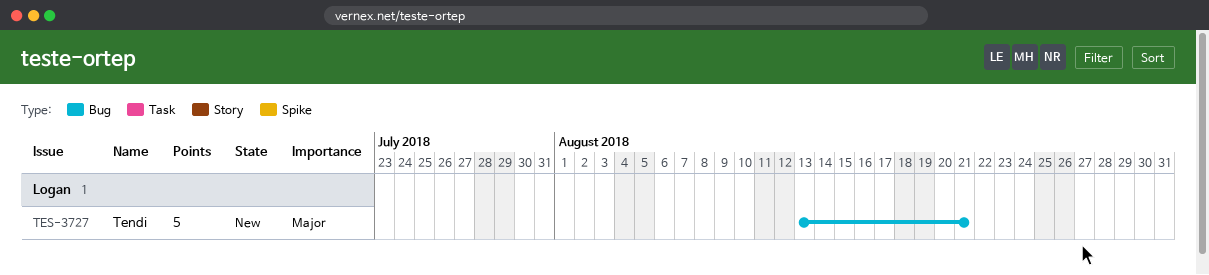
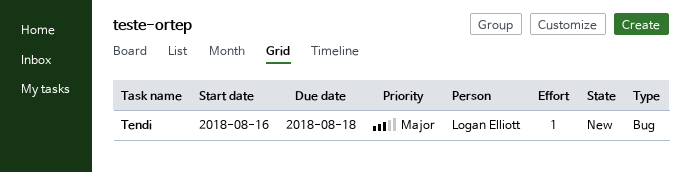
Tendi, estimate: 5 -> 1
Tendi, start: Aug 13 -> Aug 16
Tendi, due: Aug 21 -> Aug 18

